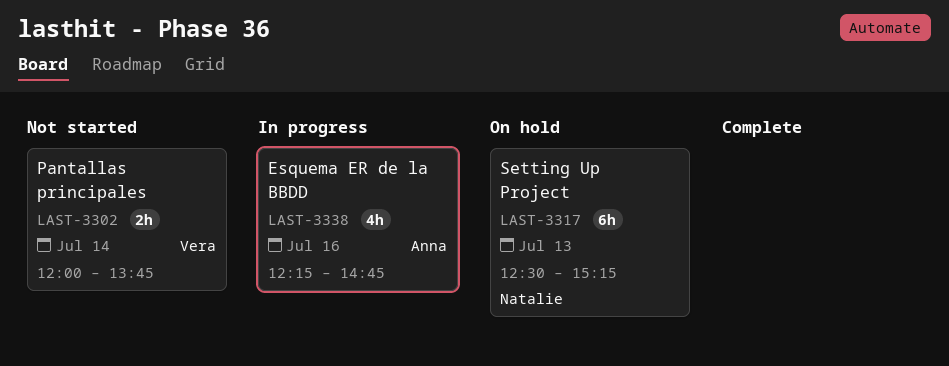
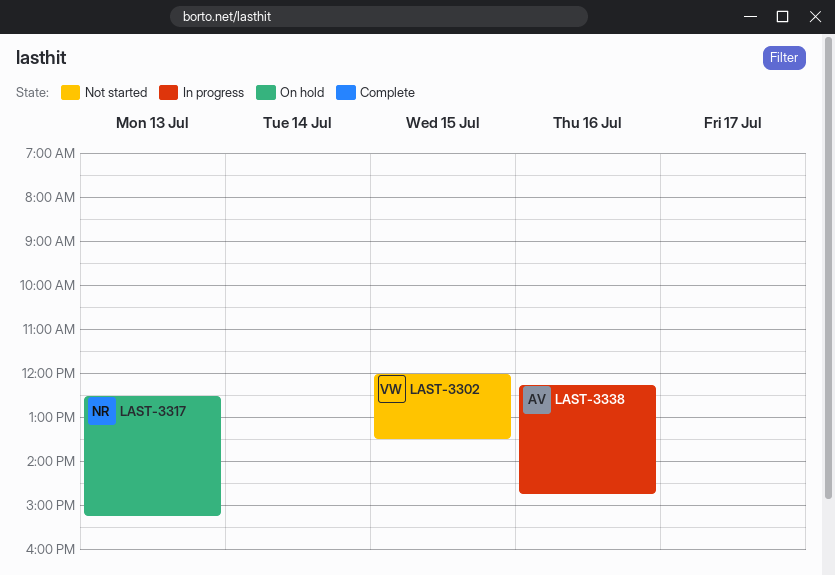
LAST-3302, day: Jul 14 -> Jul 15
LAST-3302, ends: 13:45 -> 13:30

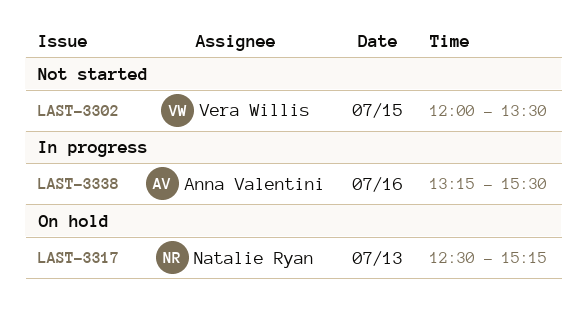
LAST-3338, begins: 12:15 -> 13:15
LAST-3338, ends: 14:45 -> 15:30

